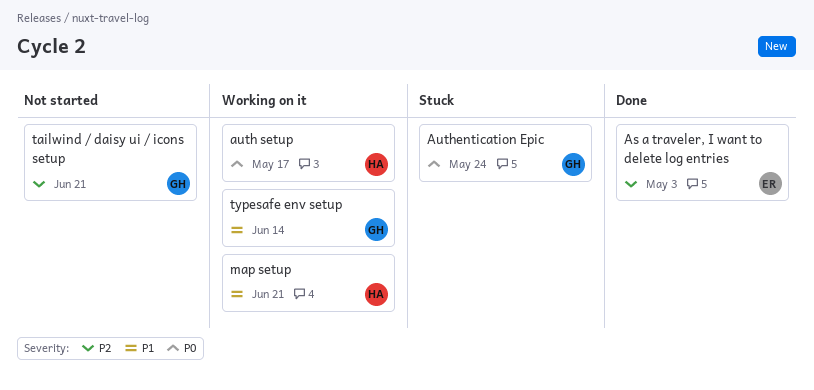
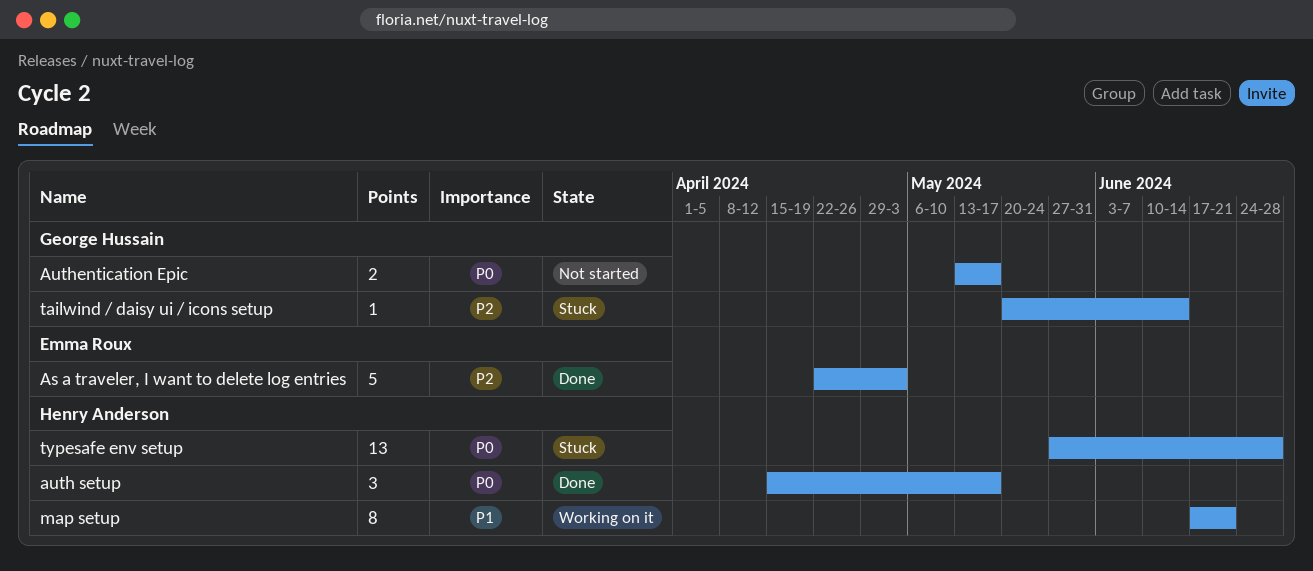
auth setup, status: Working on it -> Done
Authentication Epic, status: Stuck -> Not started
Authentication Epic, due: May 24 -> May 17
tailwind / daisy ui / icons setup, status: Not started -> Stuck
tailwind / daisy ui / icons setup, due: Jun 21 -> Jun 14
typesafe env setup, status: Working on it -> Stuck
typesafe env setup, owner: George Hussain -> Henry Anderson
typesafe env setup, priority: P1 -> P0
typesafe env setup, due: Jun 14 -> Jun 28

